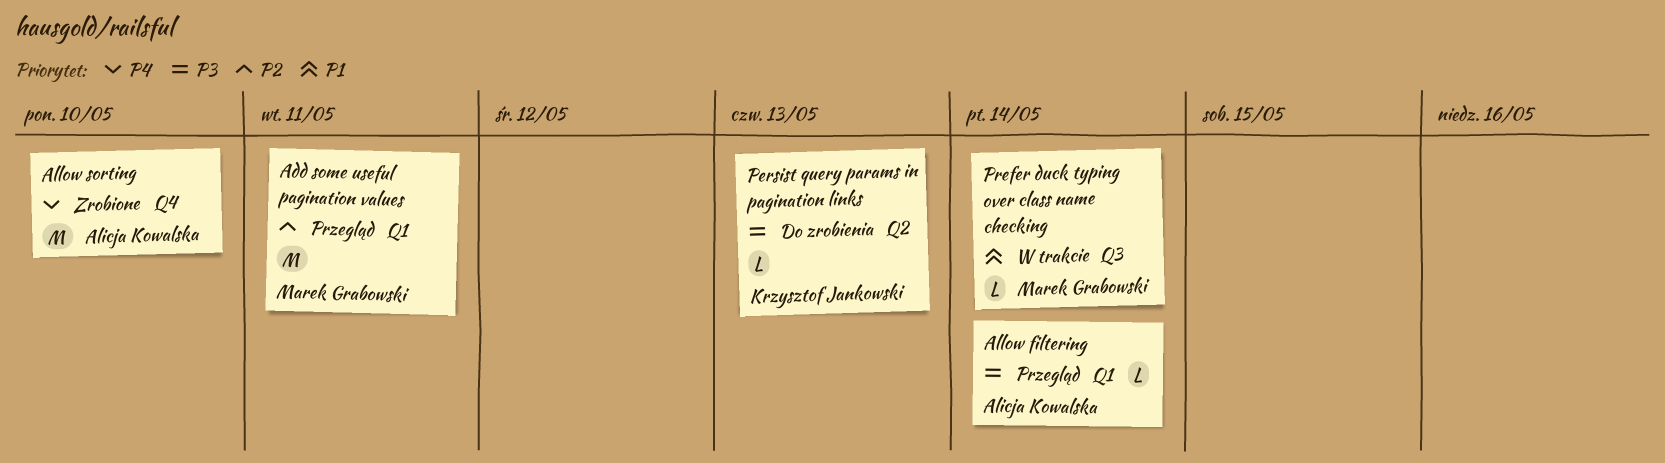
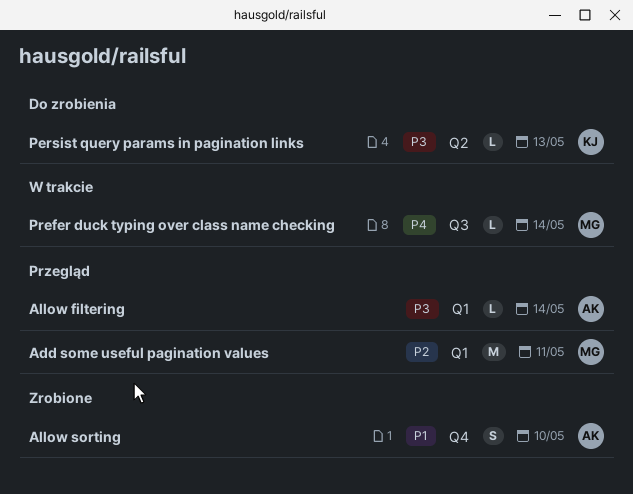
Allow sorting, priority: P4 -> P1
Allow sorting, estimate: M -> S
Prefer duck typing over class name checking, priority: P1 -> P4

